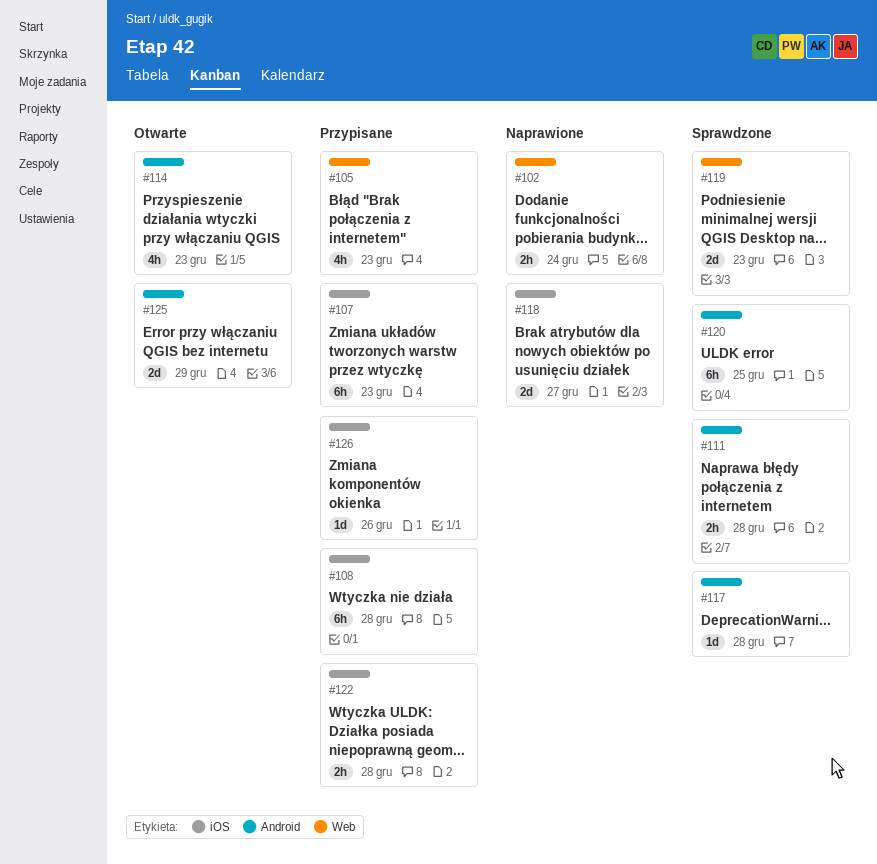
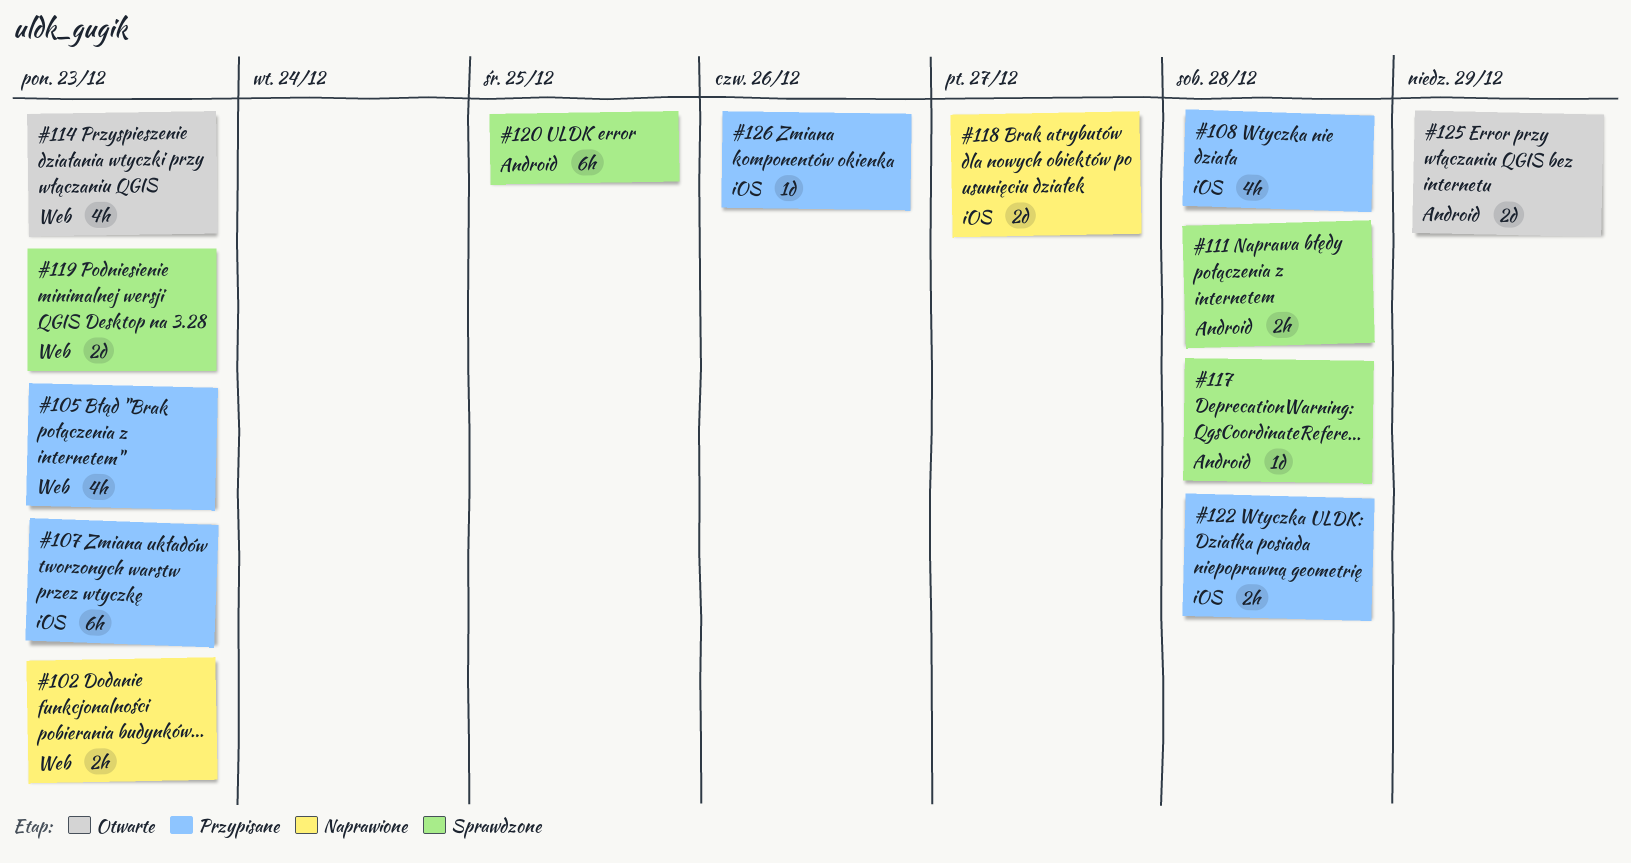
#102, due: Dec 24 -> Dec 23
#108, estimate: 6h -> 4h
#114, label: Android -> Web

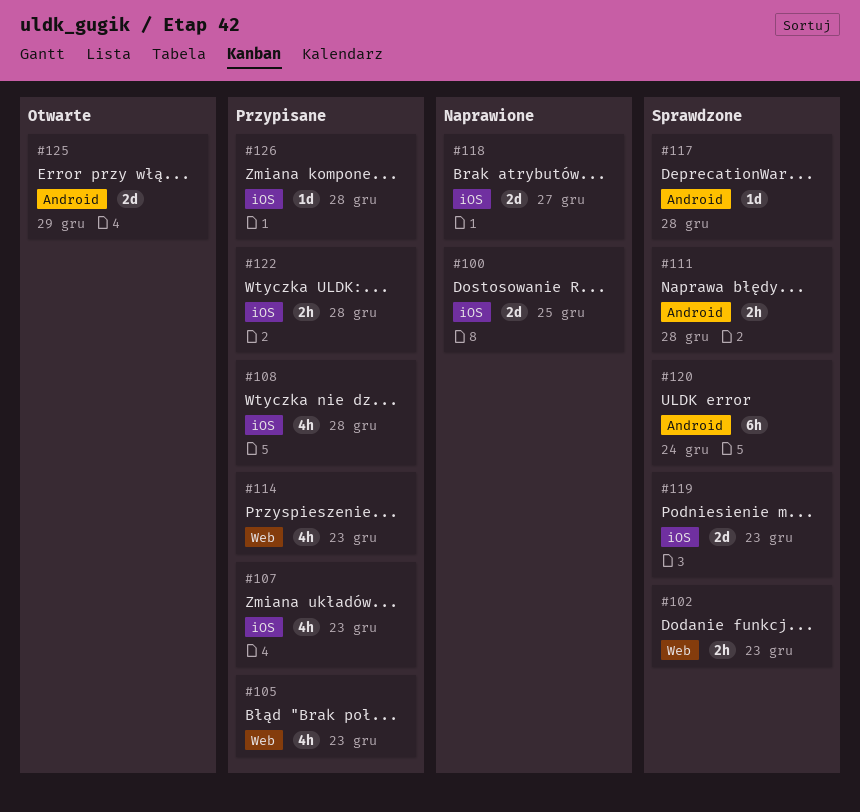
#100: none -> present
#102, status: Naprawione -> Sprawdzone
#107, estimate: 6h -> 4h
#114, status: Otwarte -> Przypisane
#119, label: Web -> iOS
#120, due: Dec 25 -> Dec 24
#126, due: Dec 26 -> Dec 28

